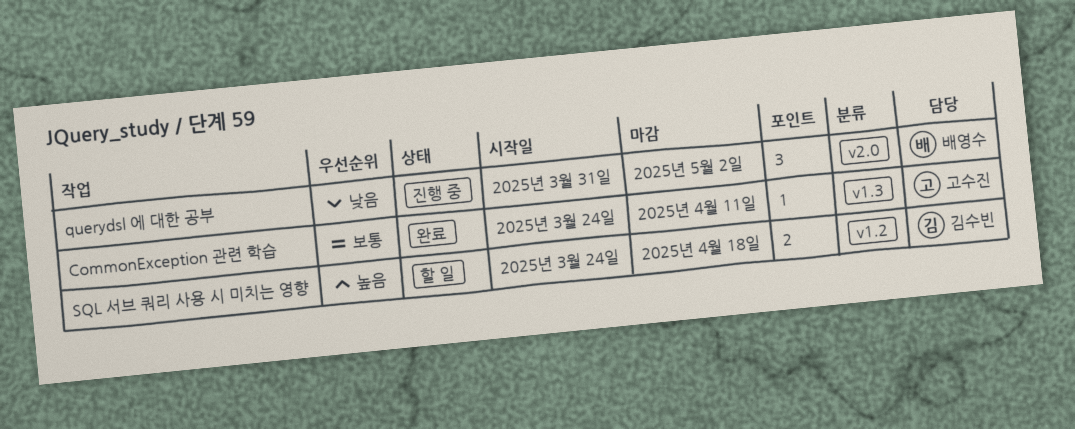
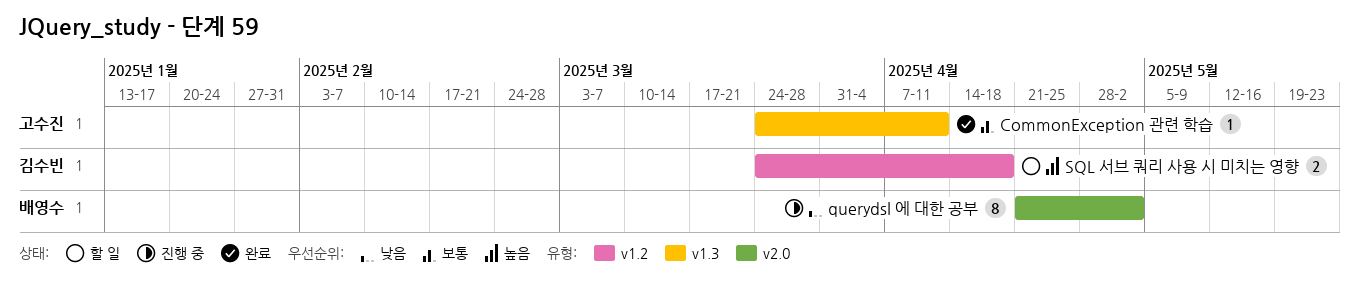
querydsl 에 대한 공부, estimate: 3 -> 8
querydsl 에 대한 공부, start: Mar 31 -> Apr 21

